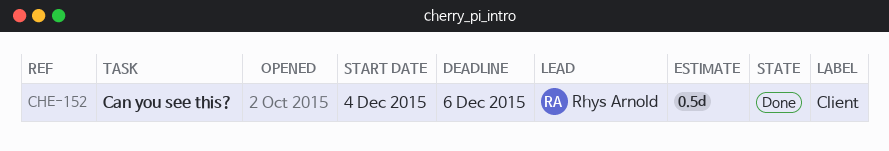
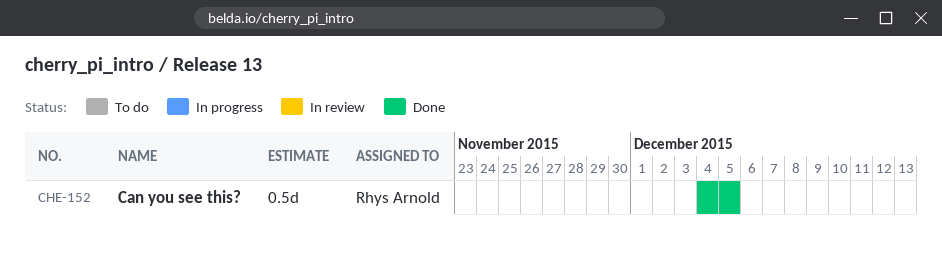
CHE-152, due: Dec 6 -> Dec 5

